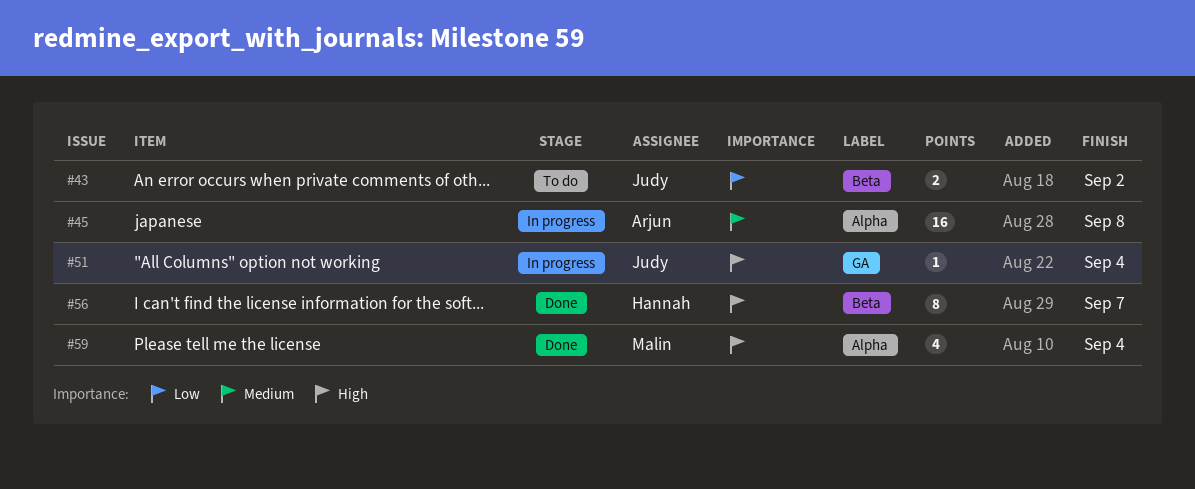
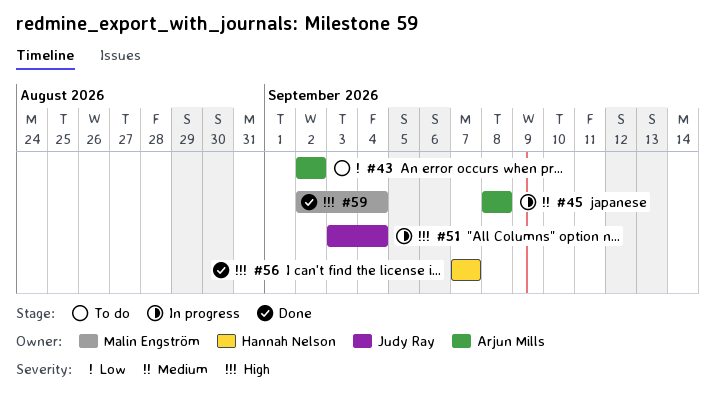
#43, owner: Judy Ray -> Arjun Mills

